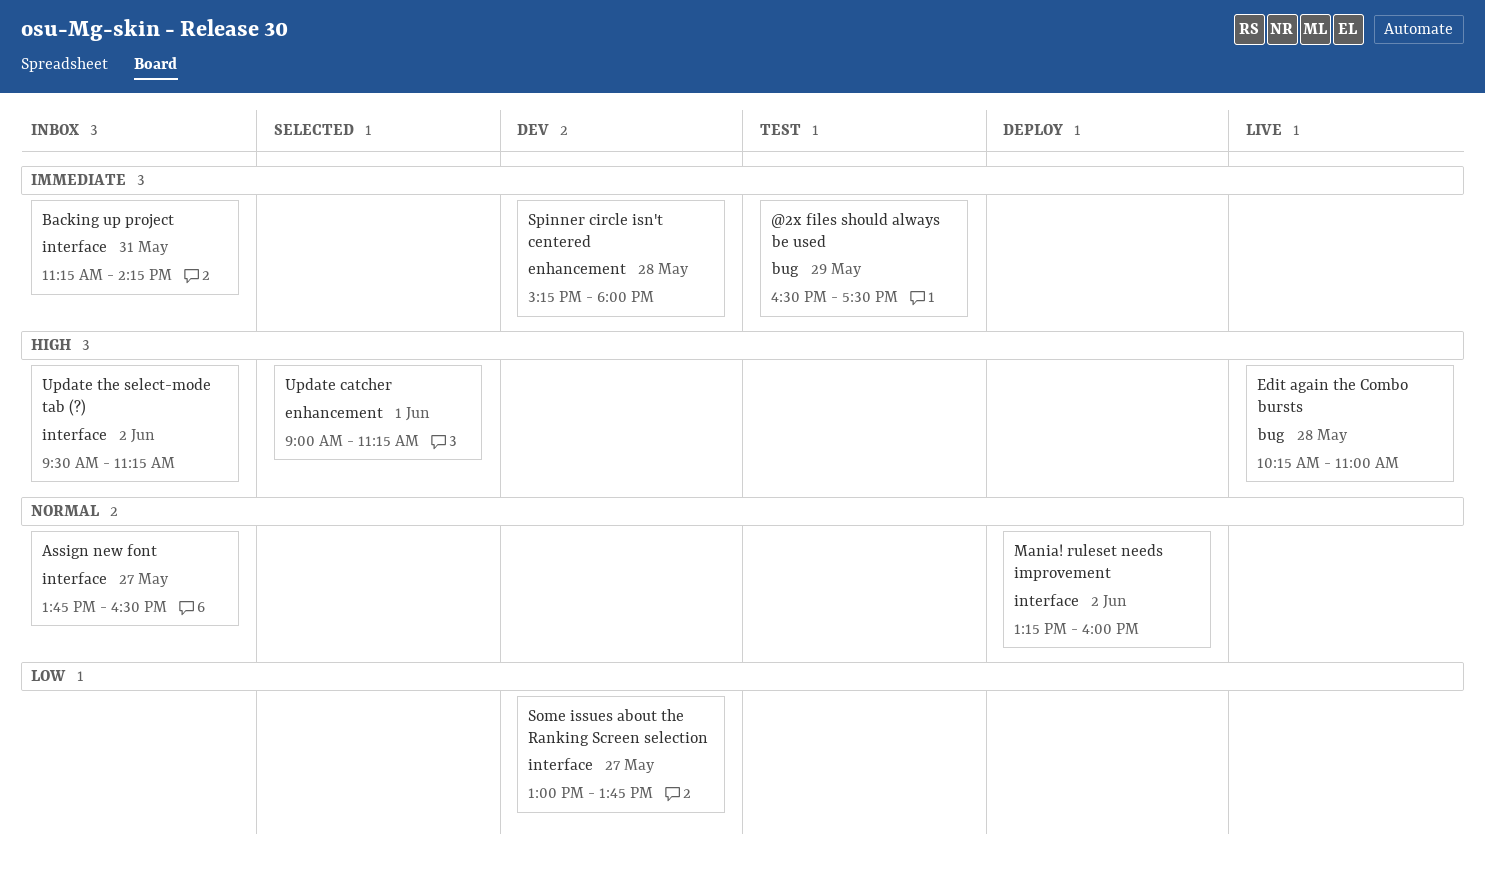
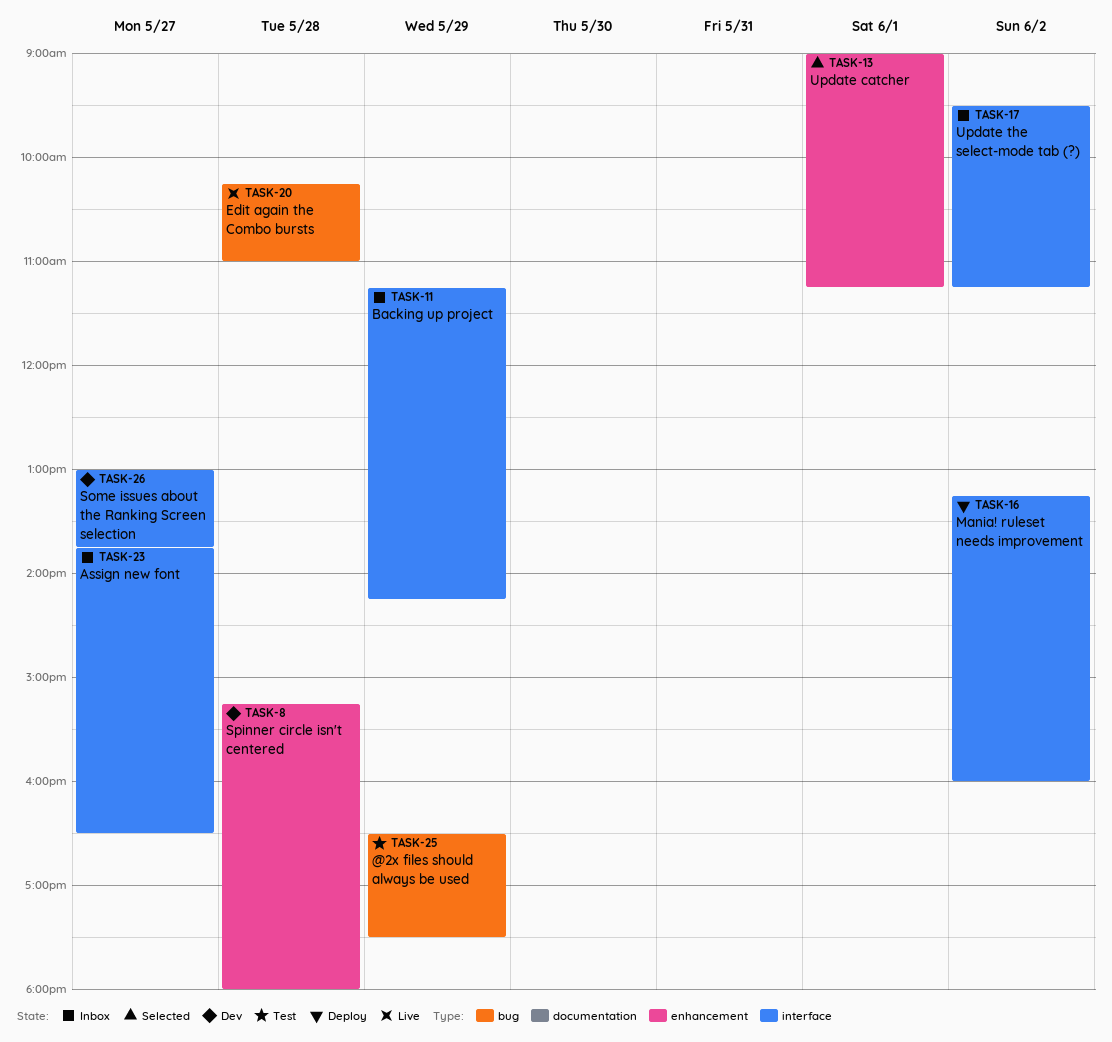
Backing up project, day: May 31 -> May 29

